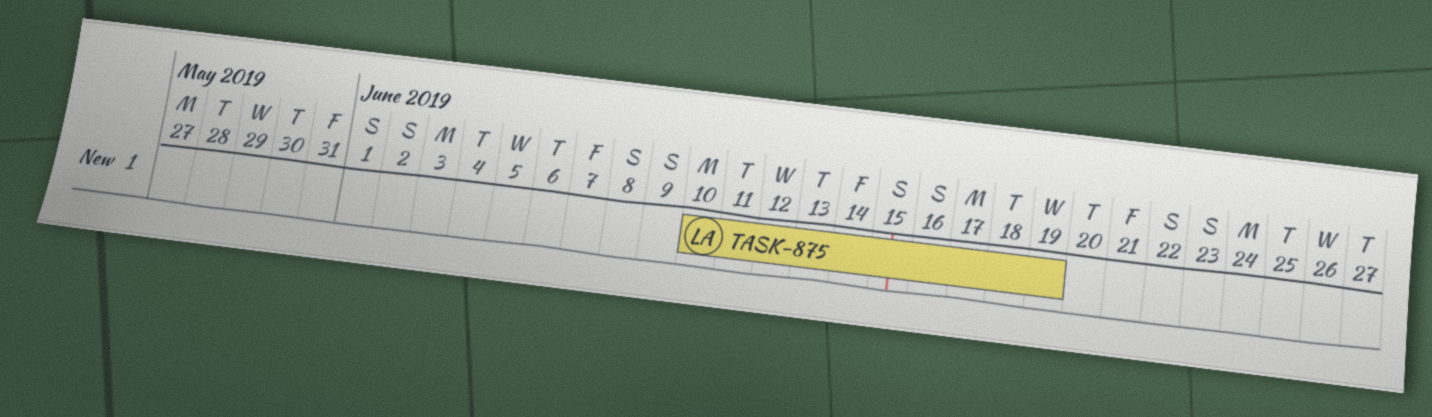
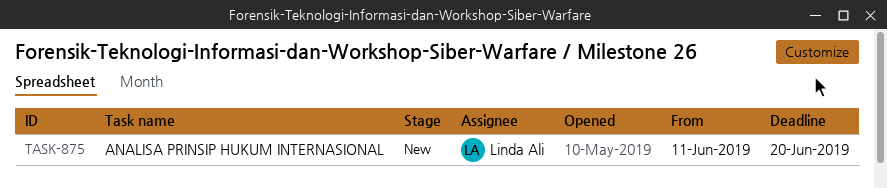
TASK-875, start: Jun 10 -> Jun 11
TASK-875, due: Jun 19 -> Jun 20

